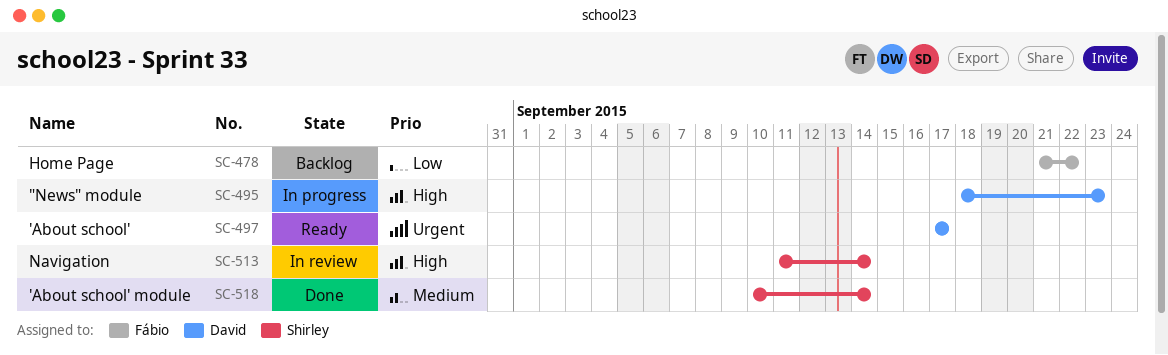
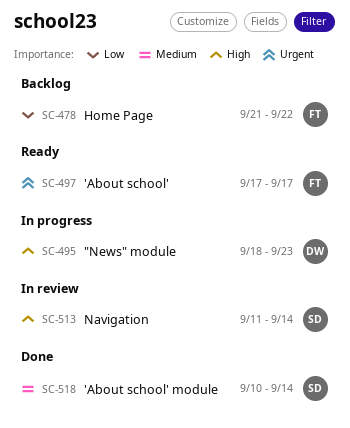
SC-497, owner: David -> Fábio

